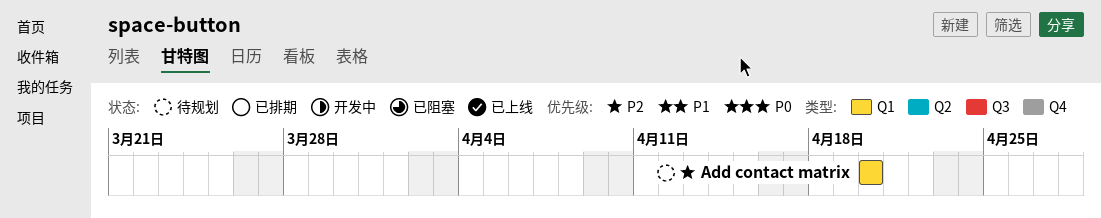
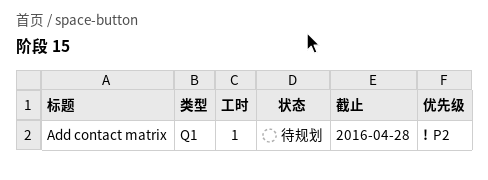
Add contact matrix, due: Apr 20 -> Apr 28

